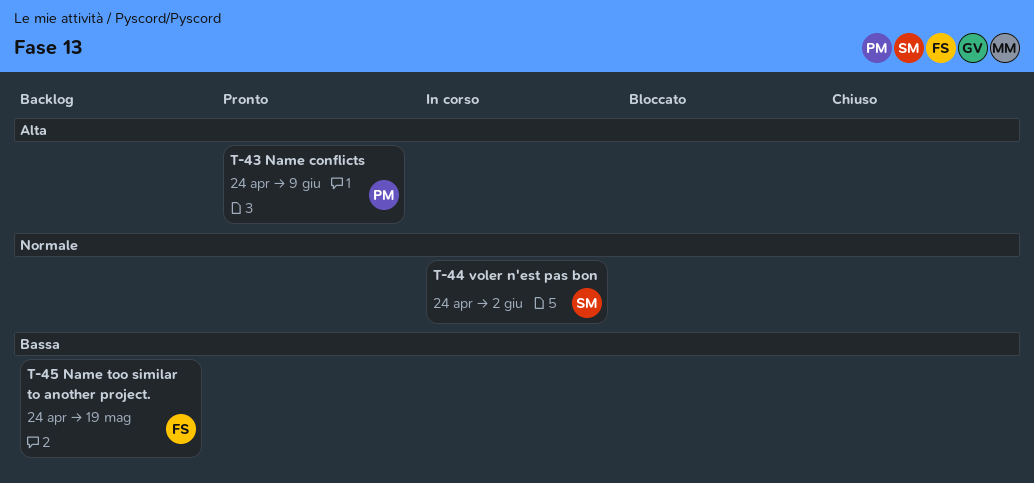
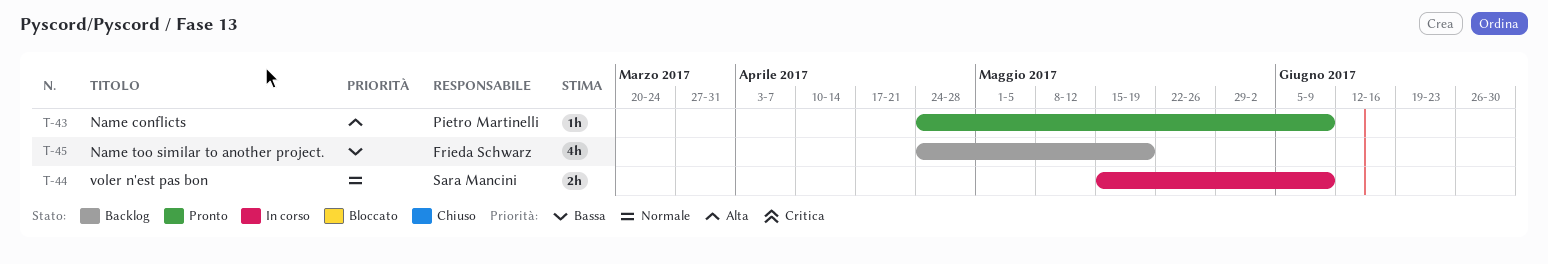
T-44, start: Apr 24 -> May 15
T-44, due: Jun 2 -> Jun 9

